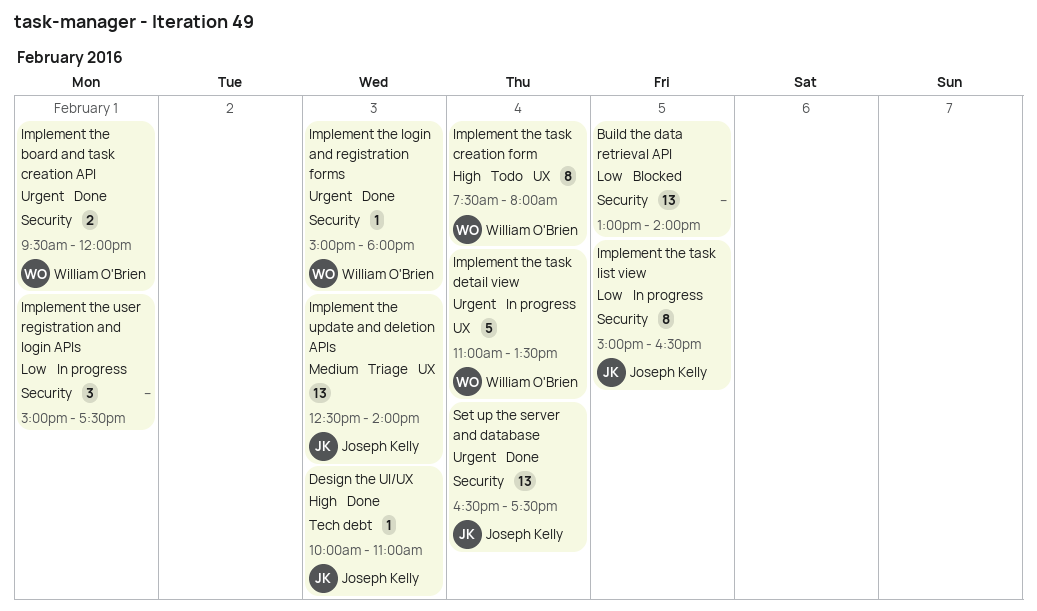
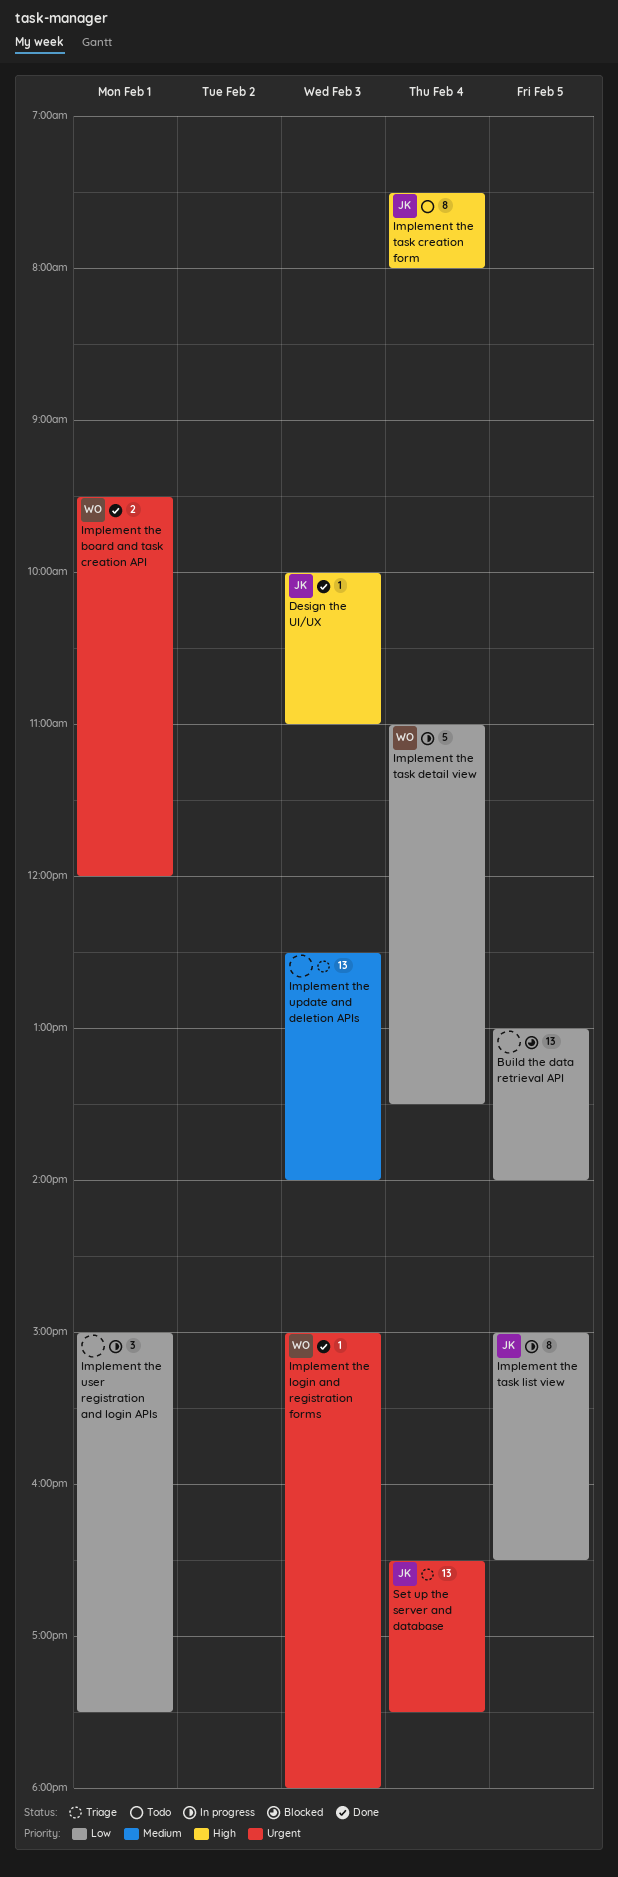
Implement the task creation form, owner: William O'Brien -> Joseph Kelly
Implement the task detail view, priority: Urgent -> Low
Implement the update and deletion APIs, owner: Joseph Kelly -> none
Set up the server and database, status: Done -> Triage

